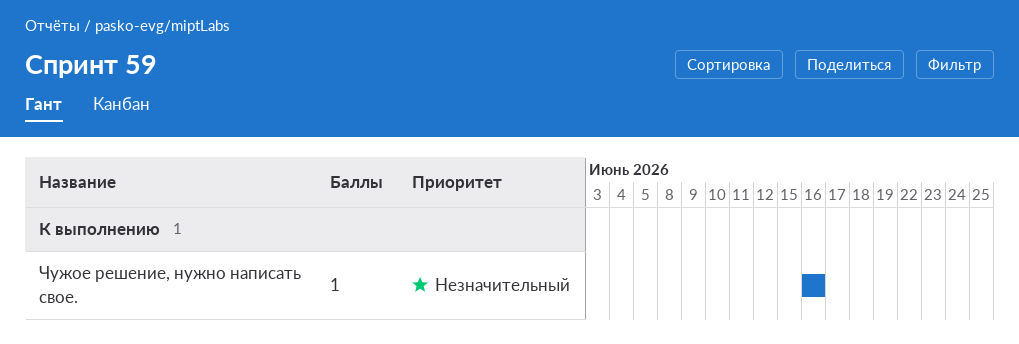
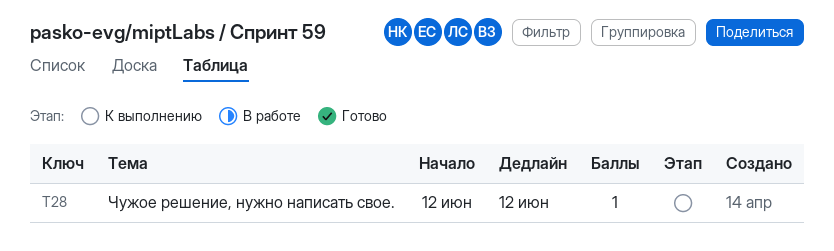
Чужое решение, нужно написать свое., start: Jun 16 -> Jun 12
Чужое решение, нужно написать свое., due: Jun 16 -> Jun 12

